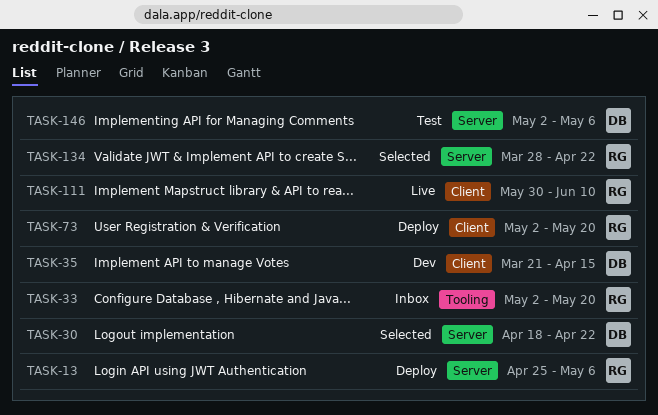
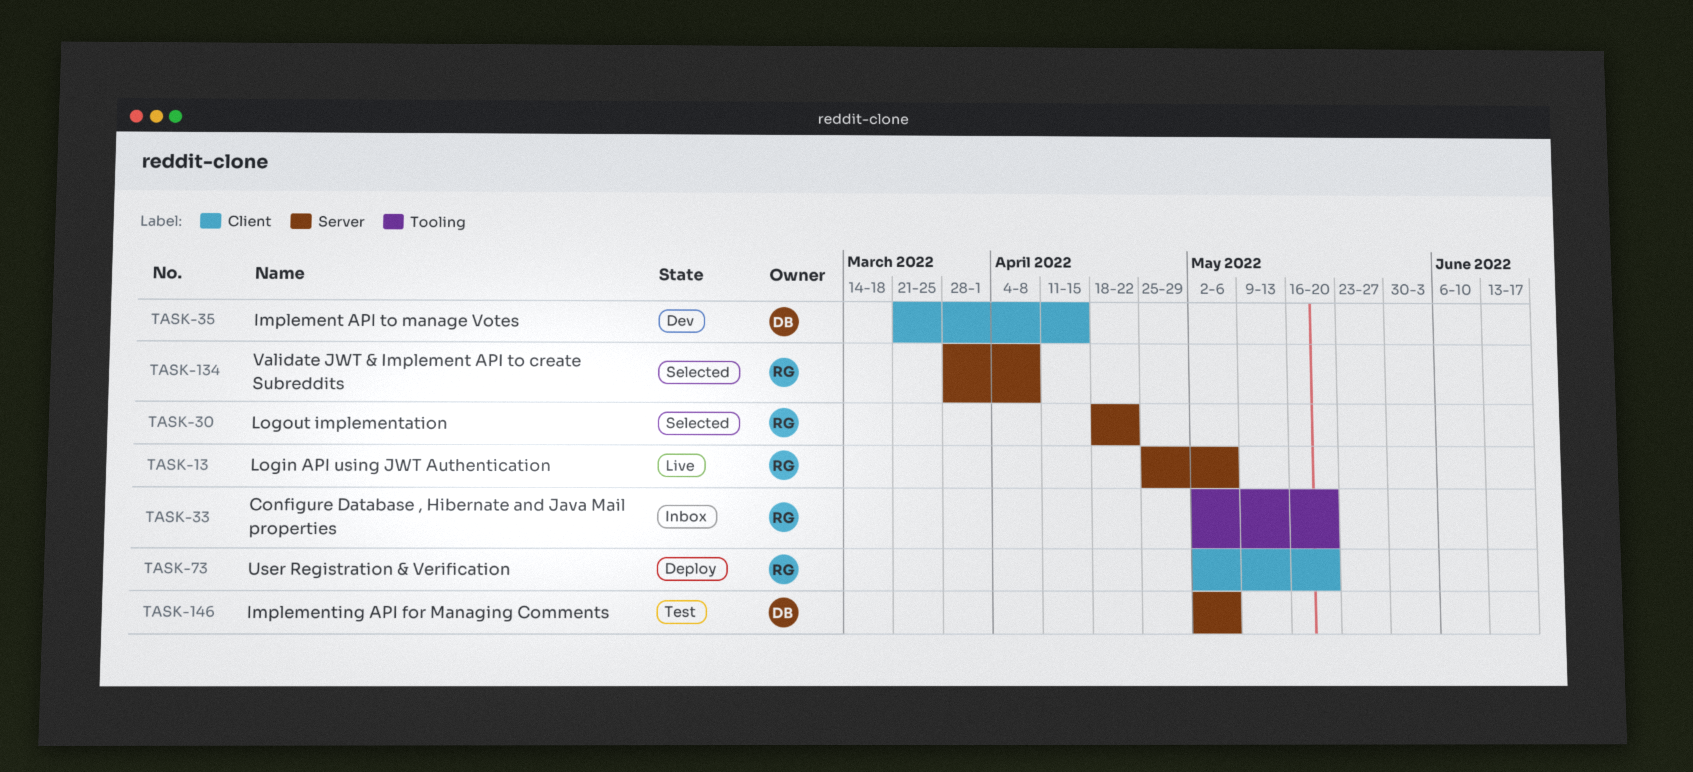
TASK-13, status: Deploy -> Live
TASK-30, owner: DB -> RG
TASK-111: present -> none
TASK-134, due: Apr 22 -> Apr 8

